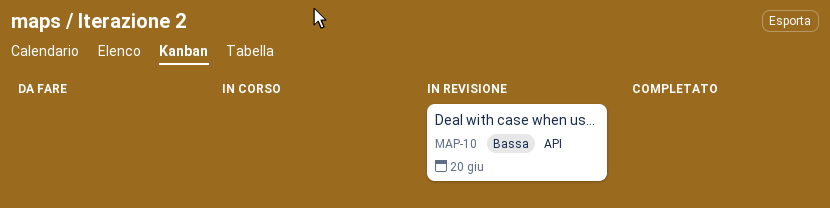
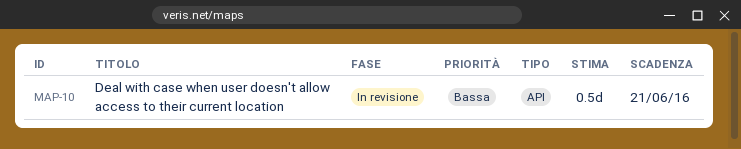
MAP-10, due: Jun 20 -> Jun 21

